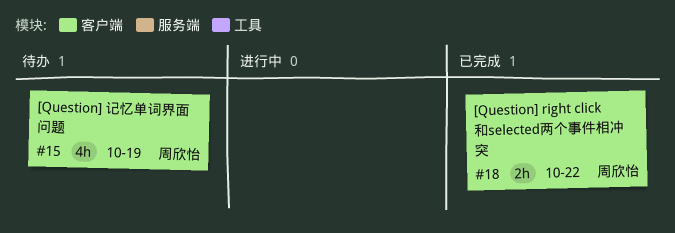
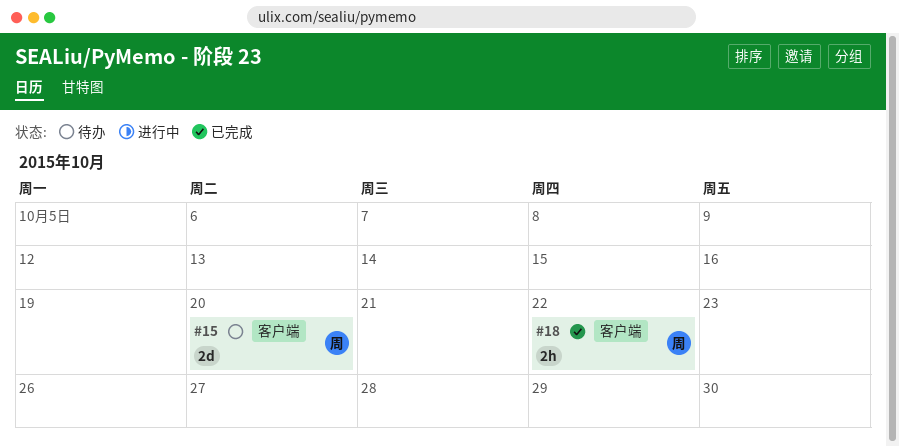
#15, estimate: 4h -> 2d
#15, due: Oct 19 -> Oct 20

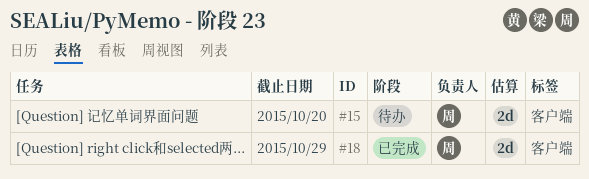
#18, estimate: 2h -> 2d
#18, due: Oct 22 -> Oct 29

